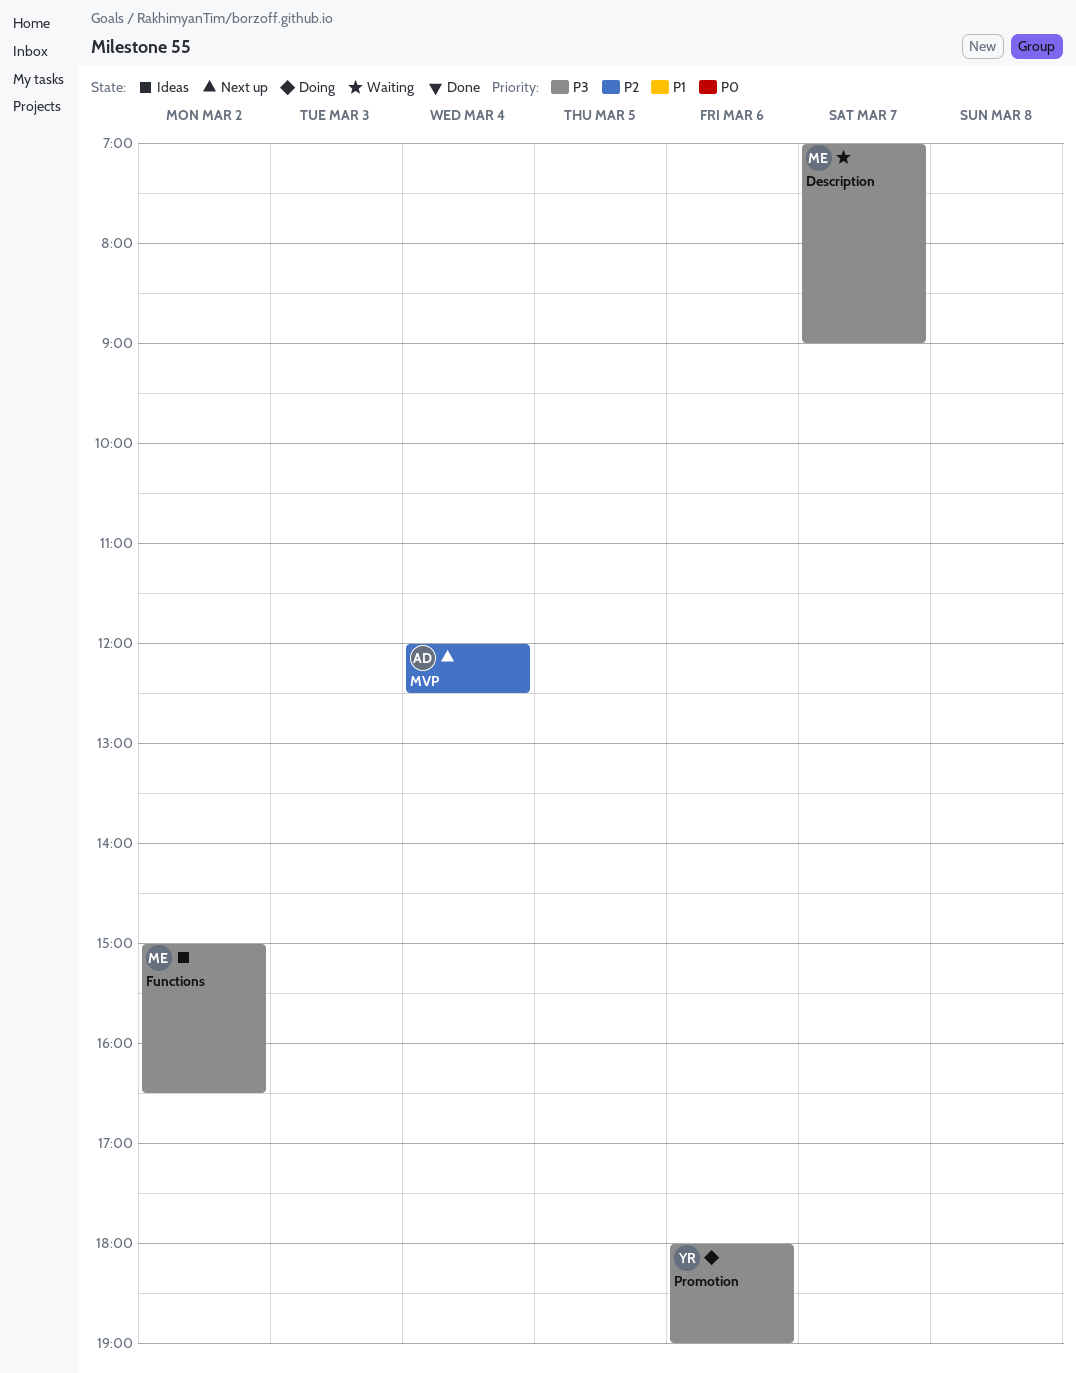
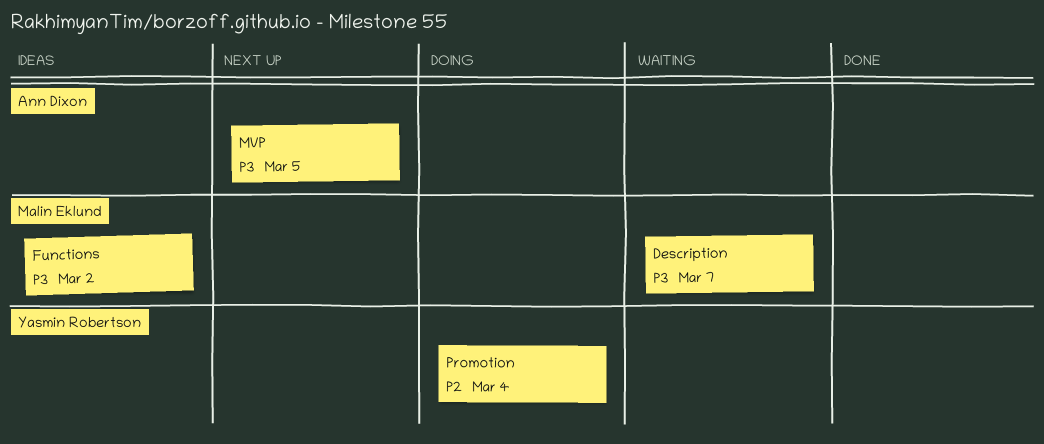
MVP, priority: P2 -> P3
MVP, day: Mar 4 -> Mar 5
Promotion, priority: P3 -> P2
Promotion, day: Mar 6 -> Mar 4

